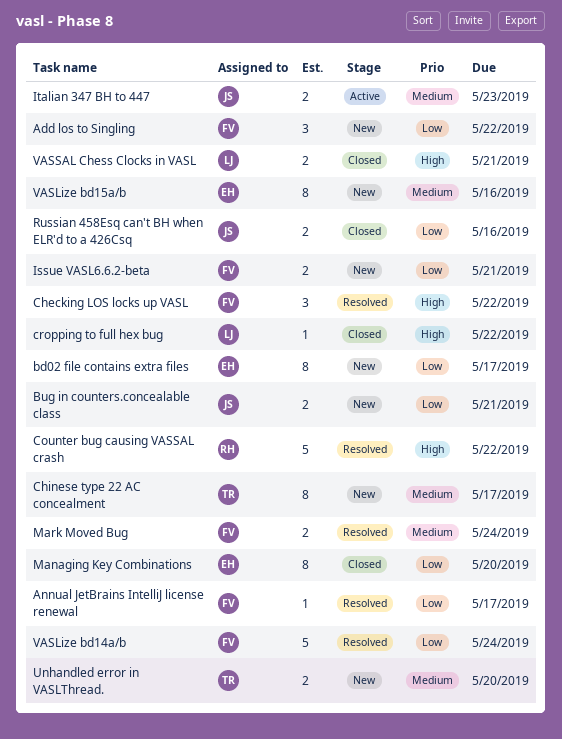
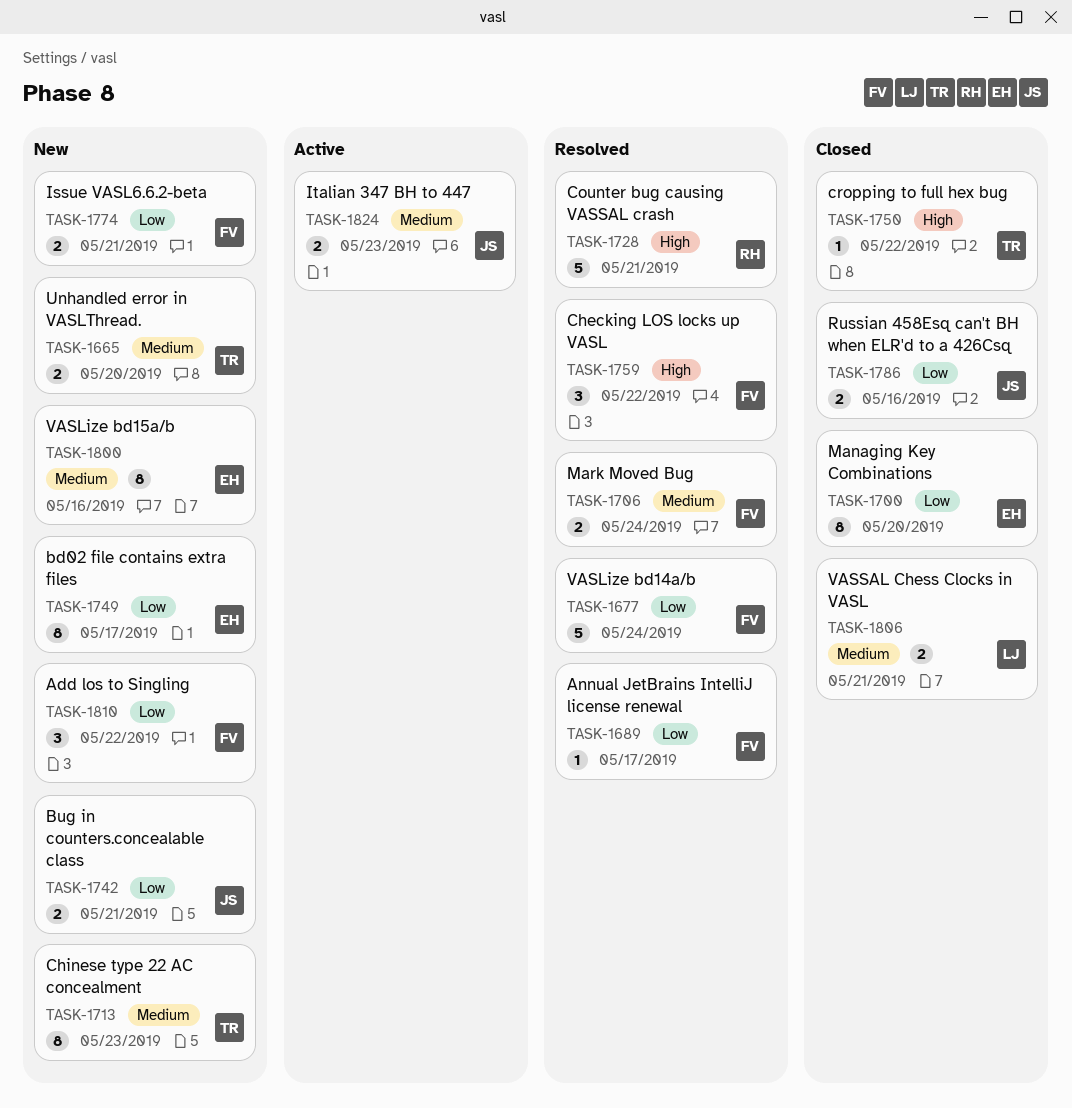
Chinese type 22 AC concealment, due: May 17 -> May 23
Counter bug causing VASSAL crash, due: May 22 -> May 21
cropping to full hex bug, owner: LJ -> TR
VASSAL Chess Clocks in VASL, priority: High -> Medium

